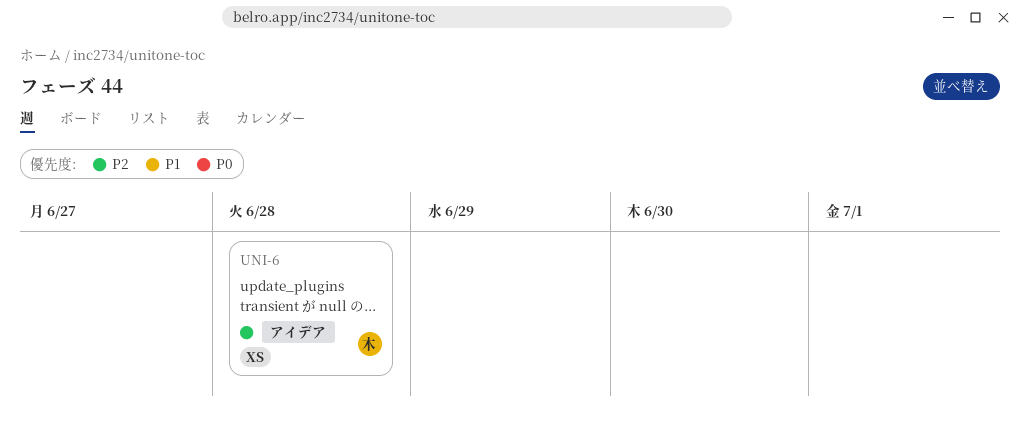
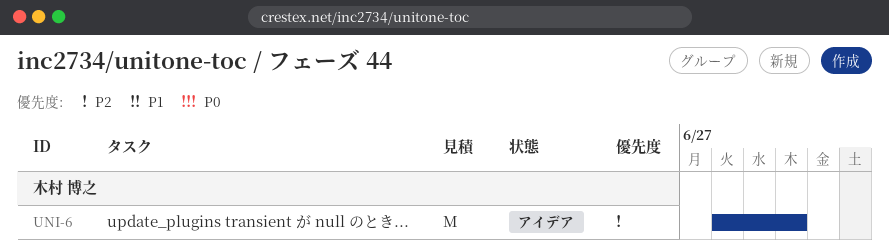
UNI-6, estimate: XS -> M
UNI-6, due: Jun 28 -> Jun 30

